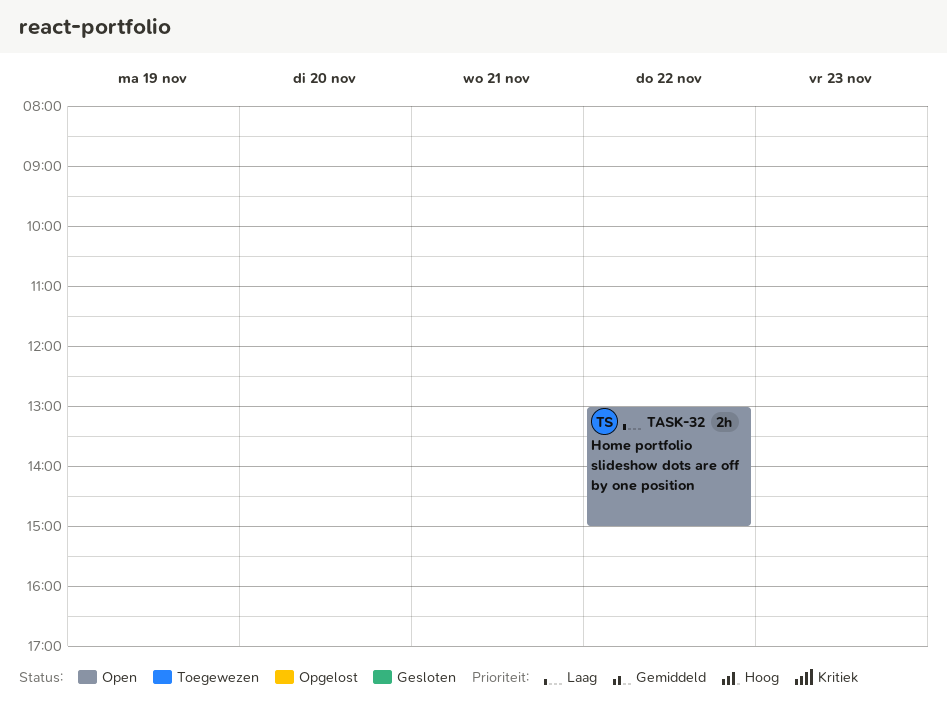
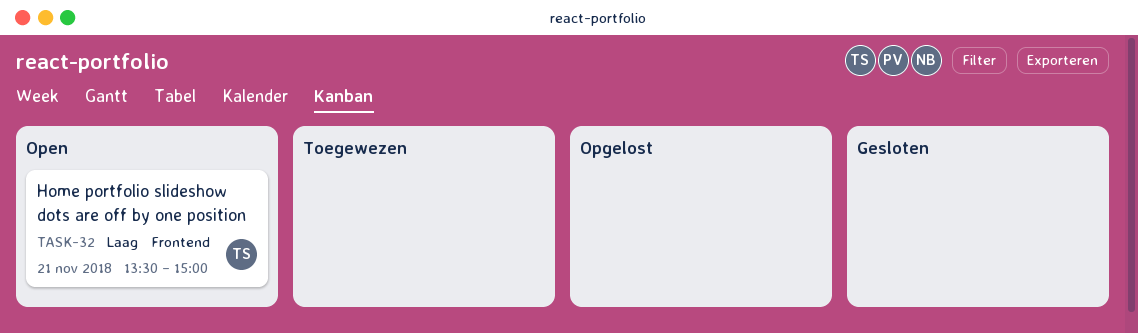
TASK-32, day: Nov 22 -> Nov 21
TASK-32, begins: 13:00 -> 13:30

